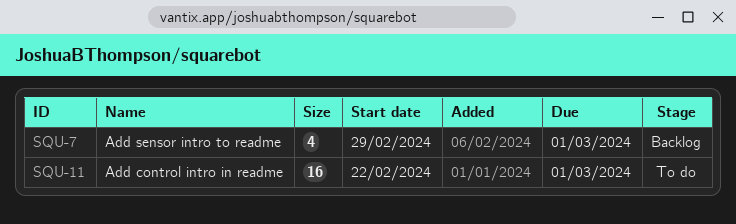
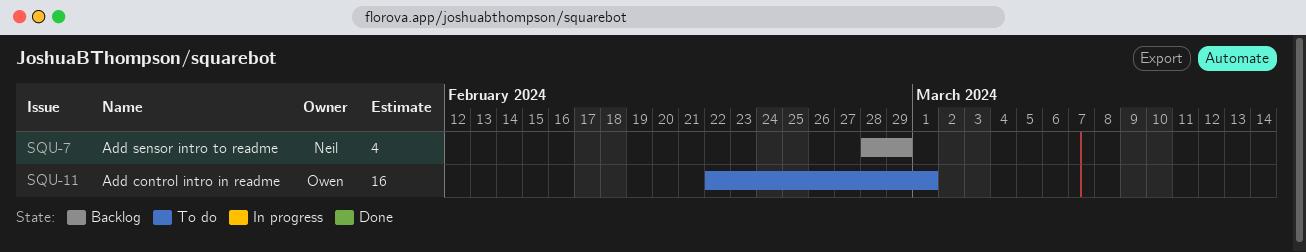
SQU-7, start: Feb 29 -> Feb 28
SQU-7, due: Mar 1 -> Feb 29

